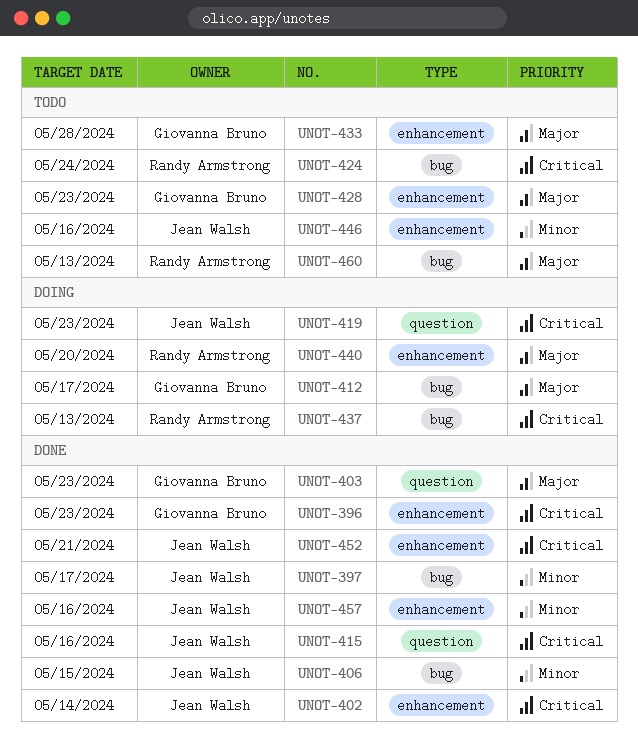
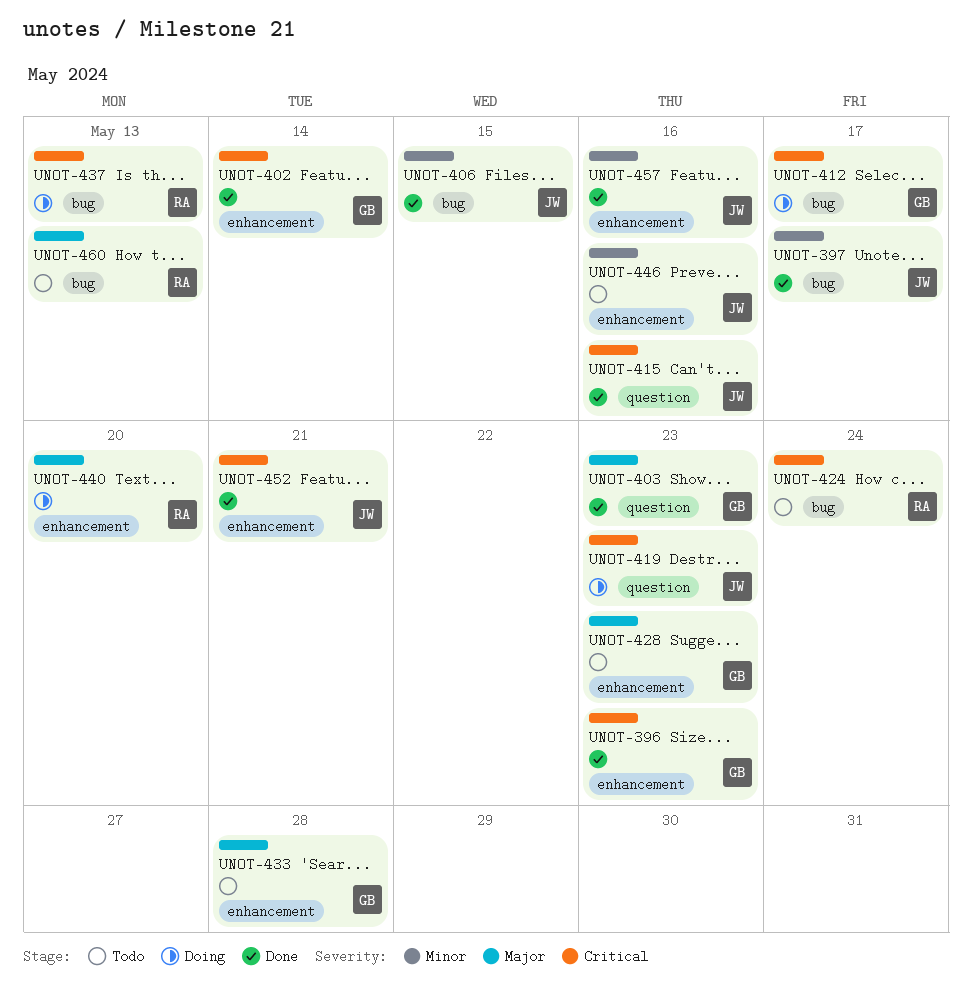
UNOT-402, owner: Jean Walsh -> Giovanna Bruno
UNOT-412, priority: Major -> Critical

